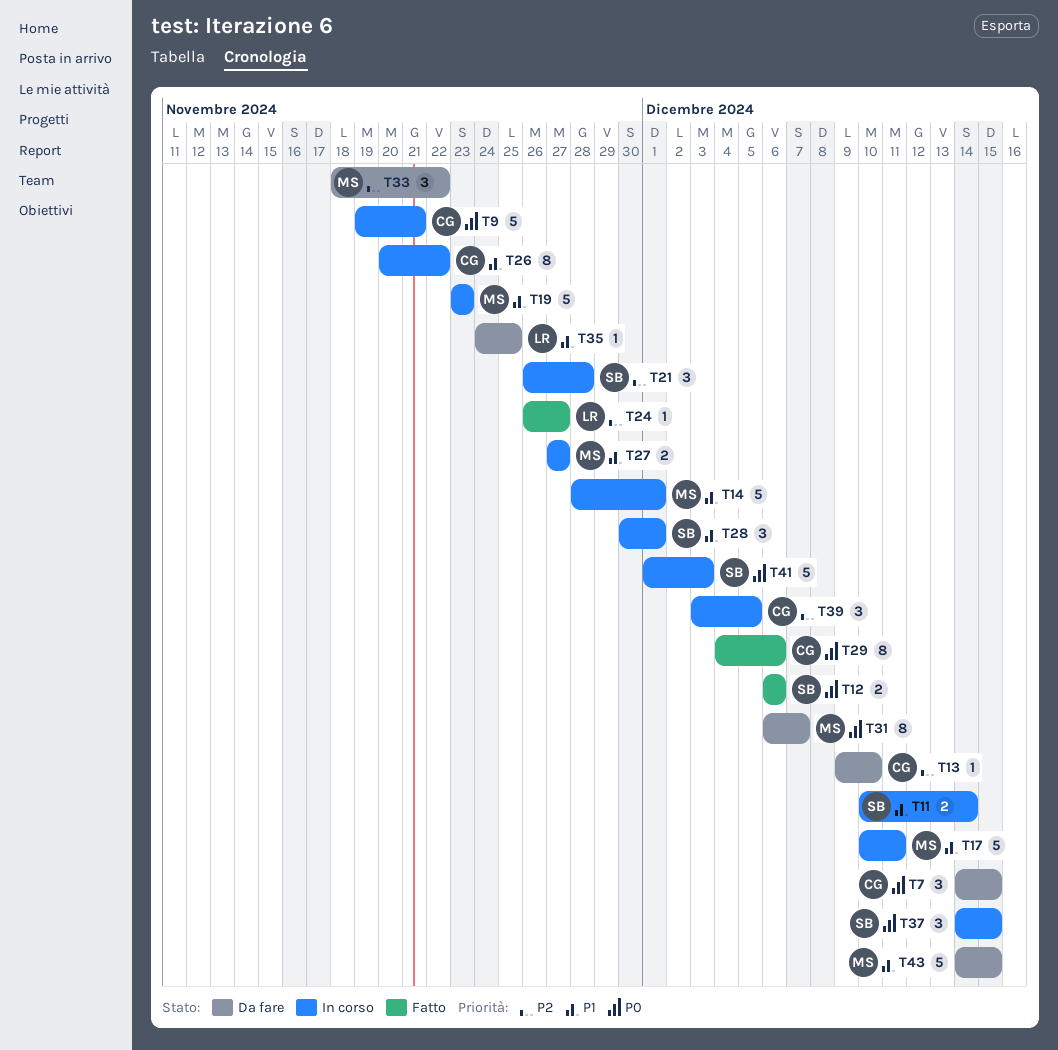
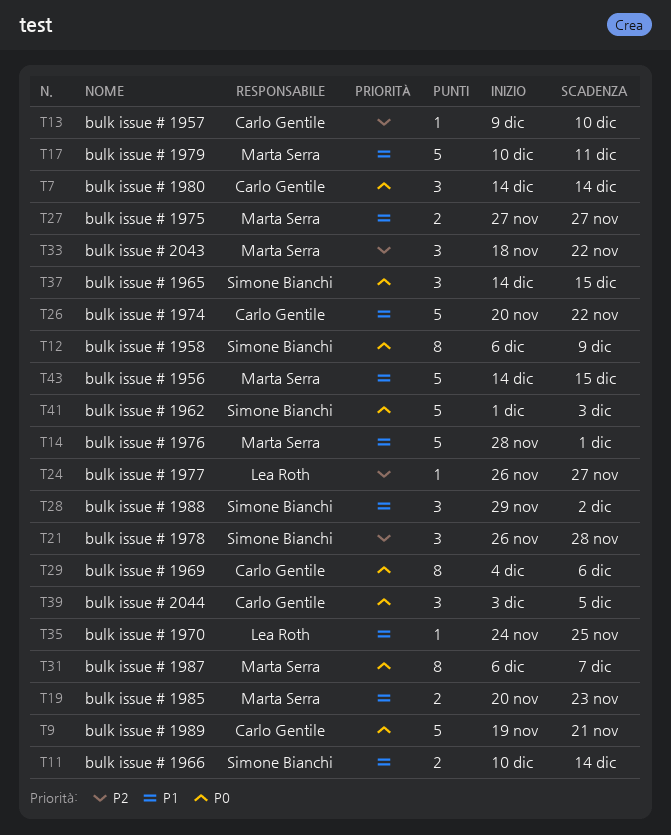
T7, due: Dec 15 -> Dec 14
T12, estimate: 2 -> 8
T12, due: Dec 6 -> Dec 9
T19, estimate: 5 -> 2
T19, start: Nov 23 -> Nov 20
T26, estimate: 8 -> 5
T28, start: Nov 30 -> Nov 29
T28, due: Dec 1 -> Dec 2
T39, priority: P2 -> P0

